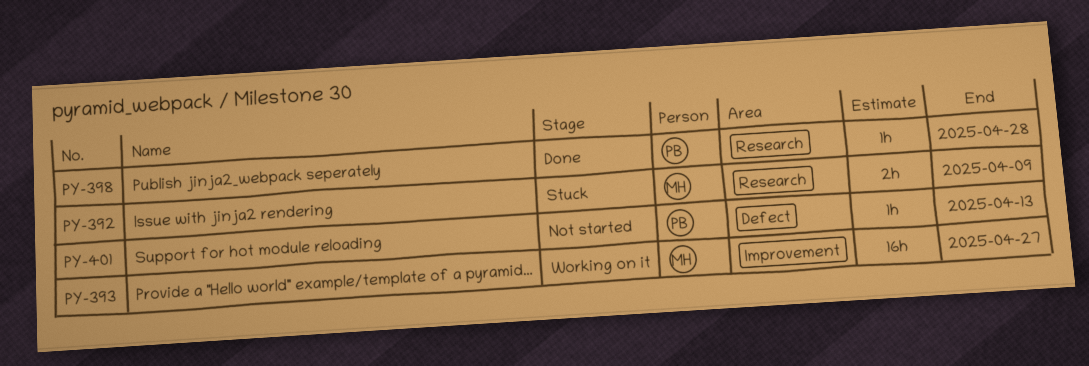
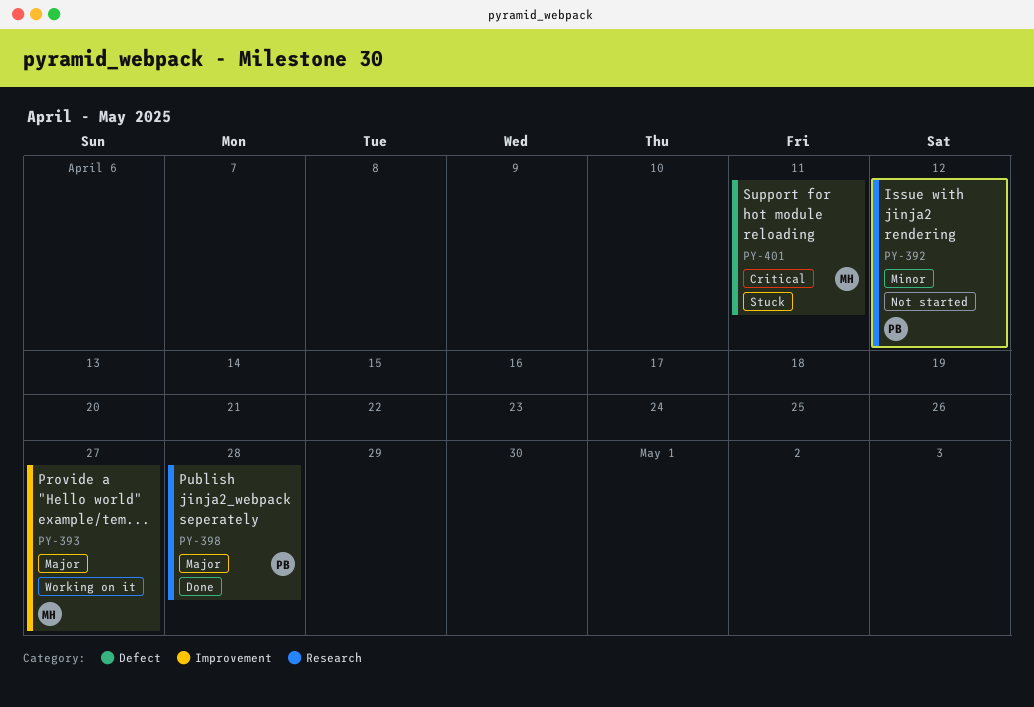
PY-392, status: Stuck -> Not started
PY-392, owner: MH -> PB
PY-392, due: Apr 9 -> Apr 12
PY-401, status: Not started -> Stuck
PY-401, owner: PB -> MH
PY-401, due: Apr 13 -> Apr 11

